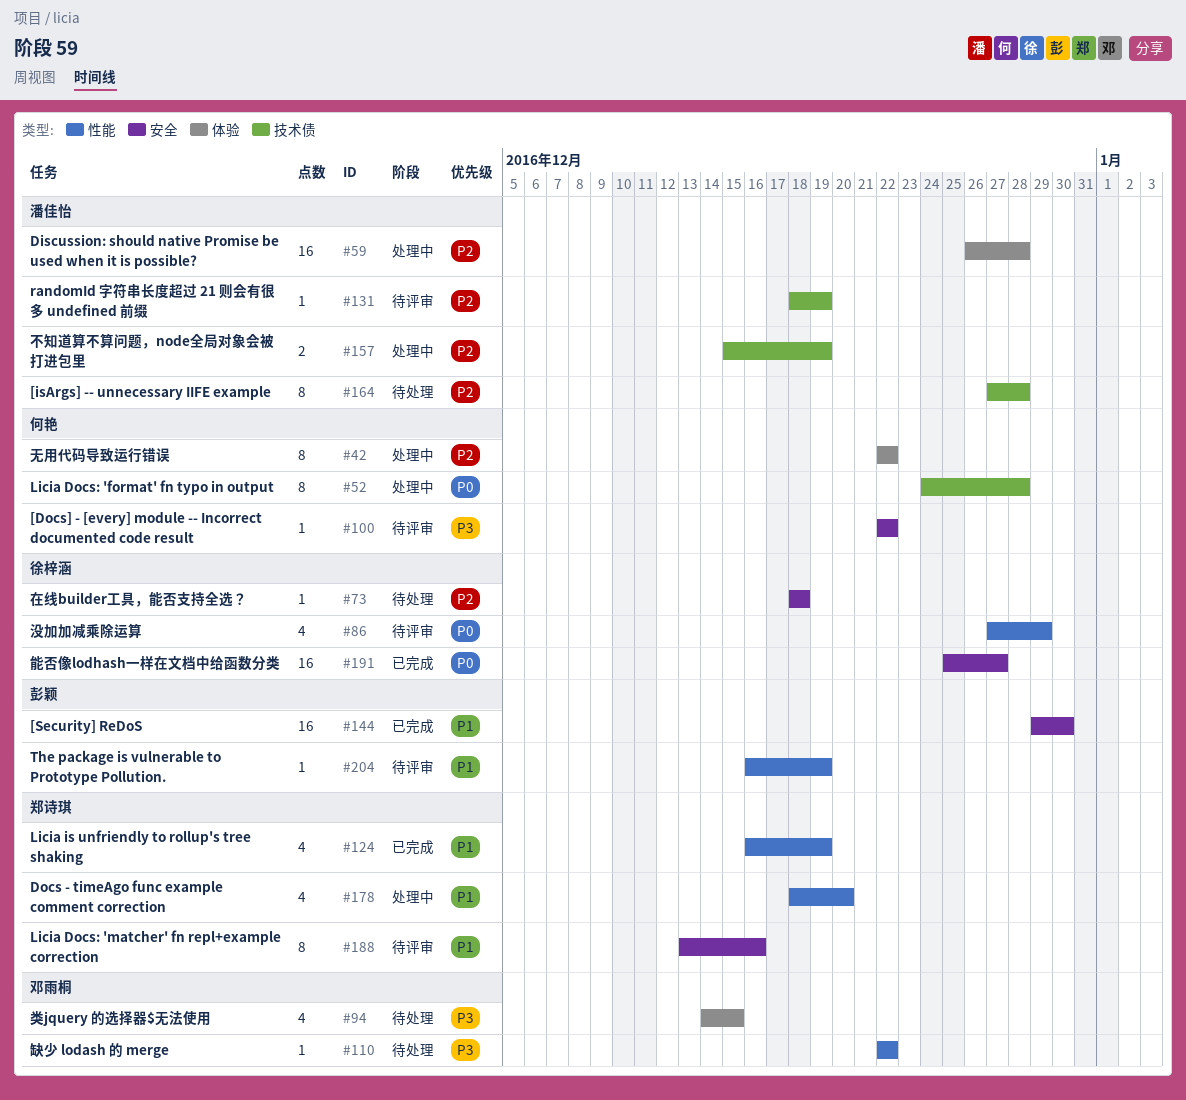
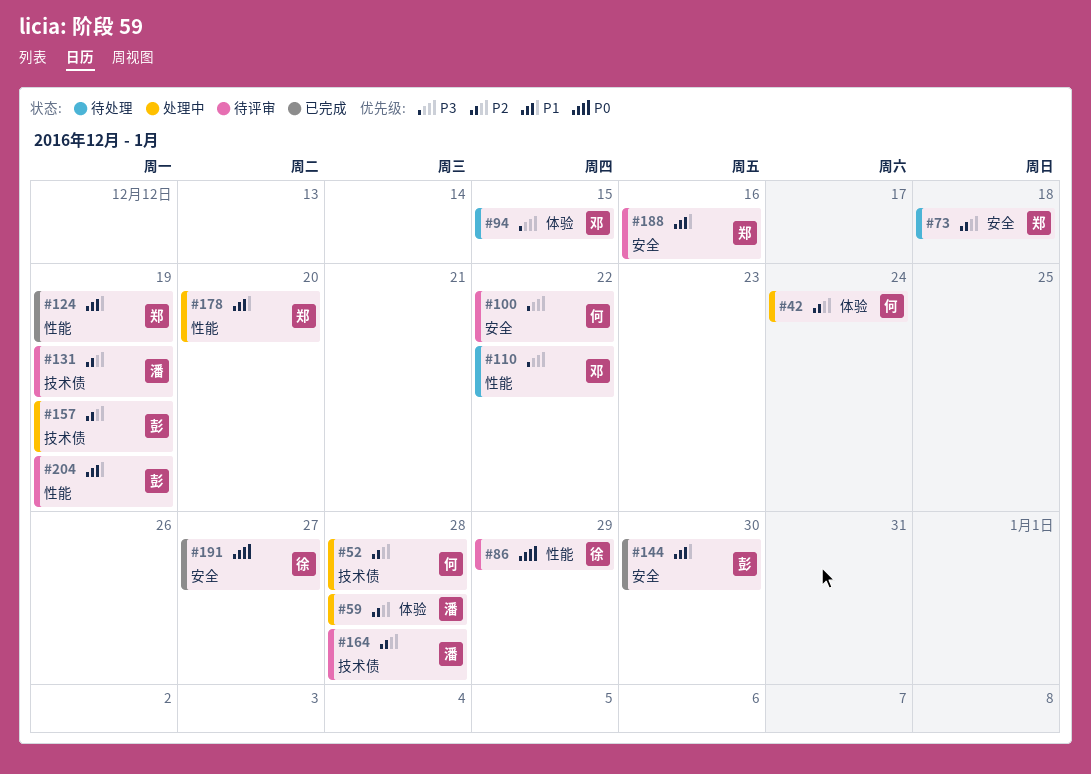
#42, due: Dec 22 -> Dec 24
#52, priority: P0 -> P2
#73, owner: 徐梓涵 -> 郑诗琪
#157, owner: 潘佳怡 -> 彭颖
#164, status: 待处理 -> 待评审

